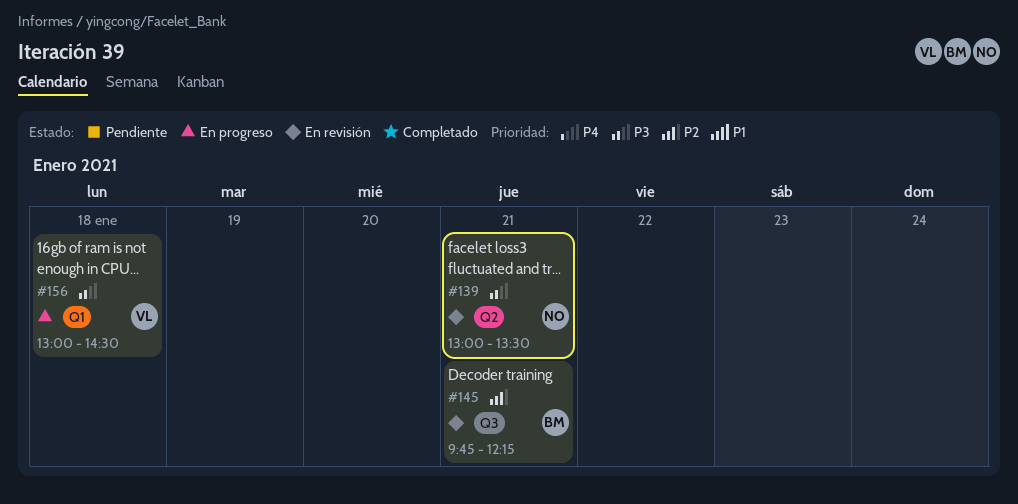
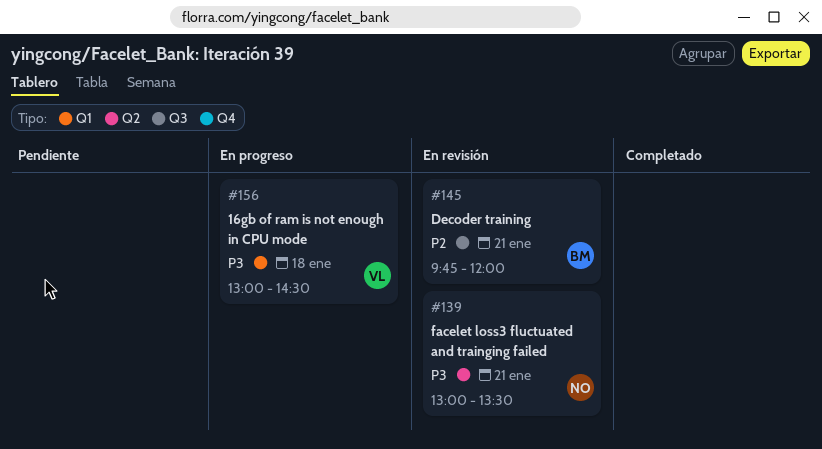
#145, ends: 12:15 -> 12:00

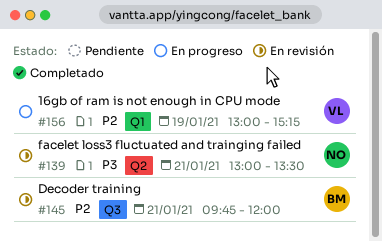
#156, priority: P3 -> P2
#156, day: Jan 18 -> Jan 19
#156, ends: 14:30 -> 15:15

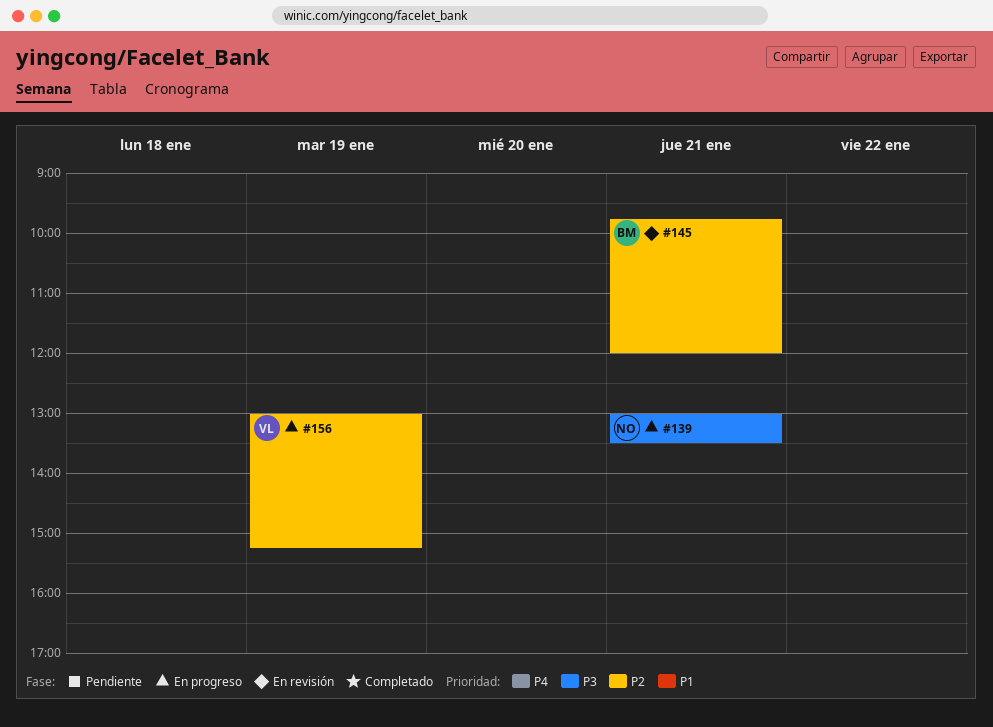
#139, status: En revisión -> En progreso

